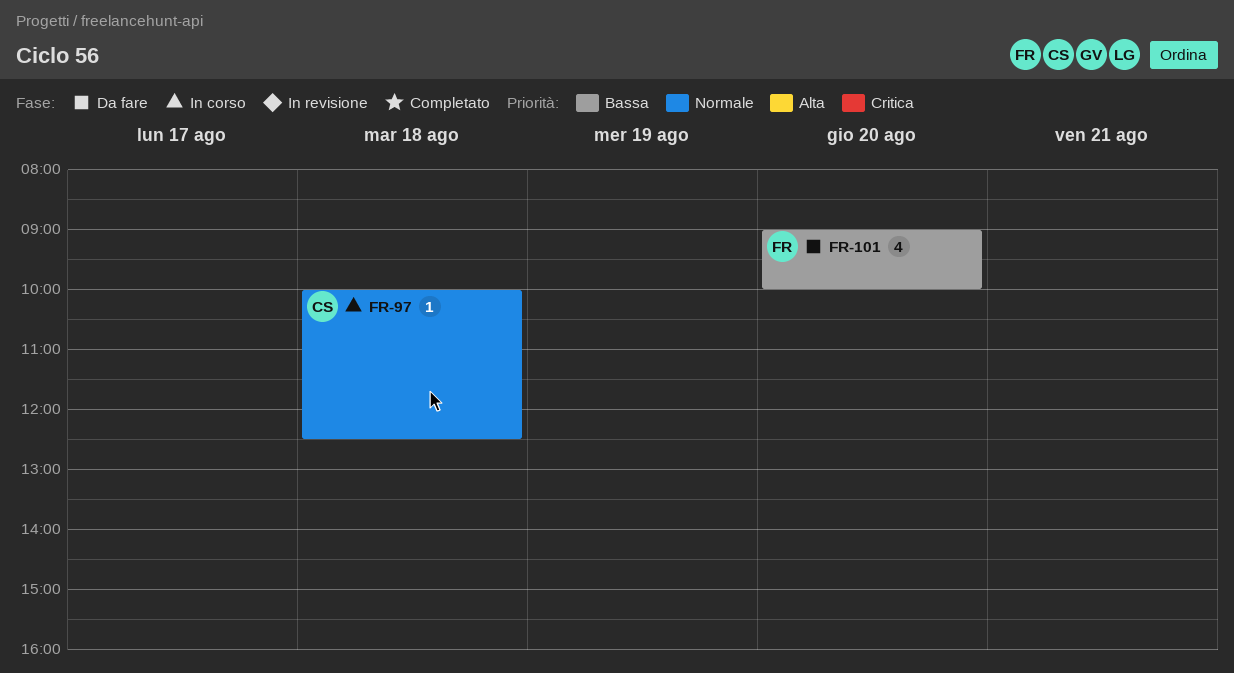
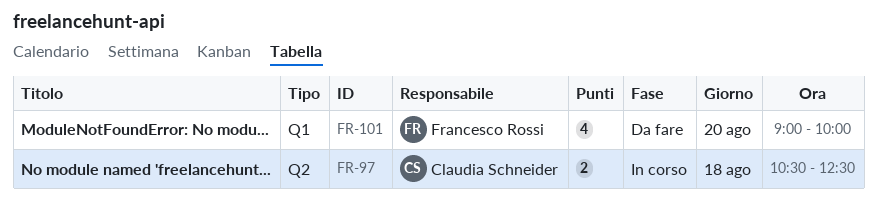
FR-97, estimate: 1 -> 2
FR-97, begins: 10:00 -> 10:30

